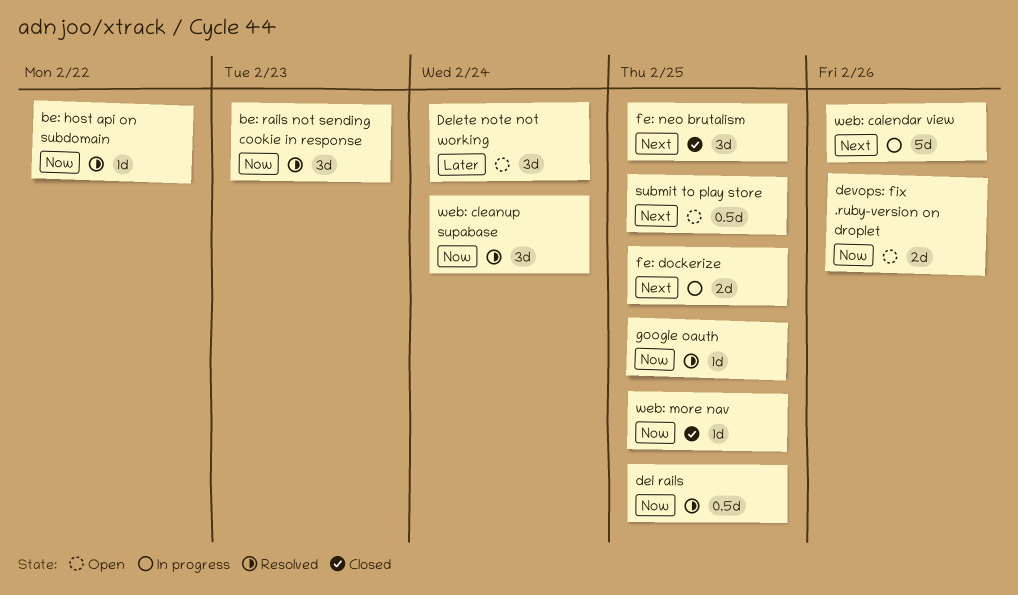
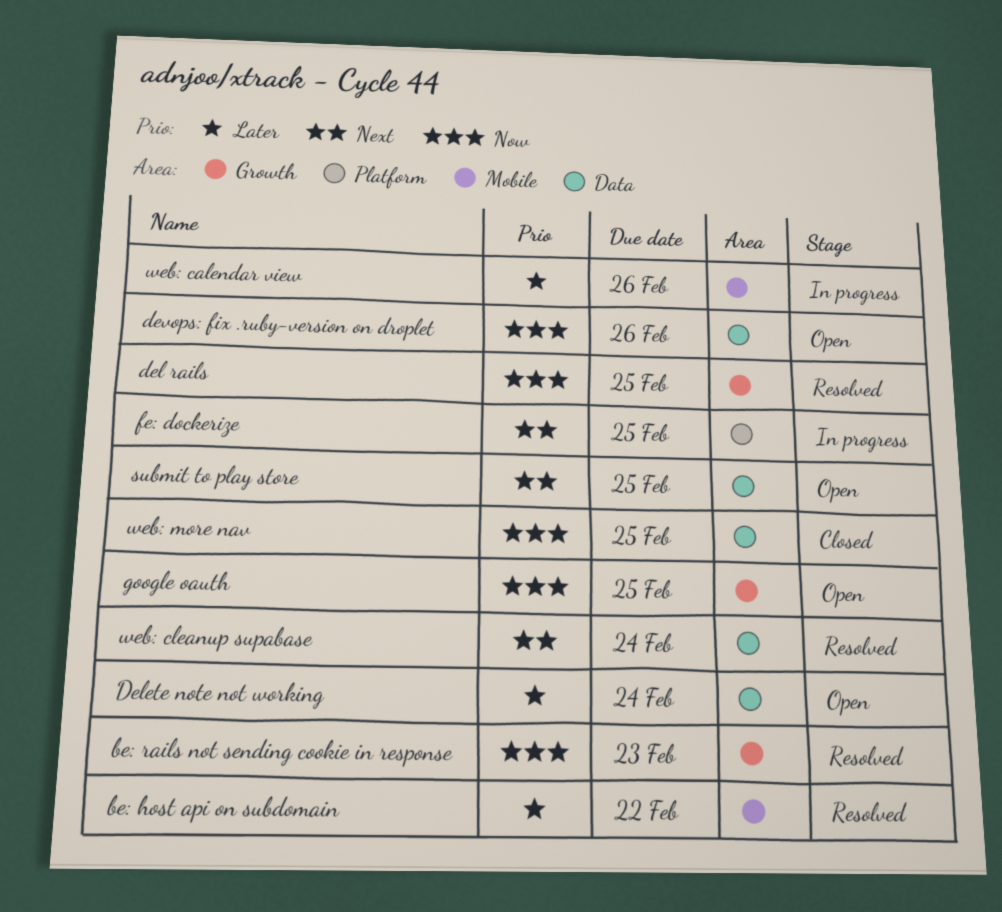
be: host api on subdomain, priority: Now -> Later
fe: neo brutalism: present -> none
google oauth, status: Resolved -> Open
web: calendar view, priority: Next -> Later
web: cleanup supabase, priority: Now -> Next

